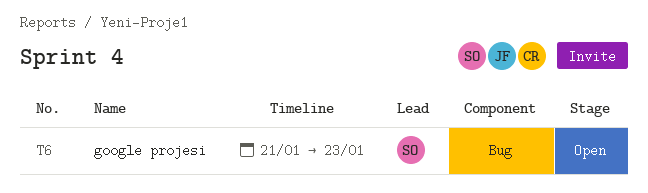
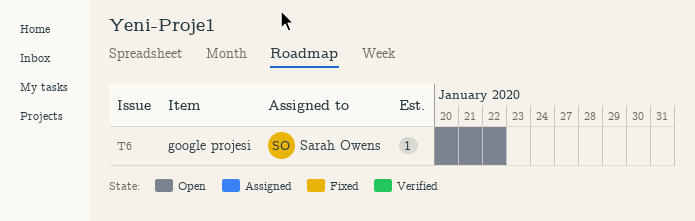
T6, start: Jan 21 -> Jan 20
T6, due: Jan 23 -> Jan 22

